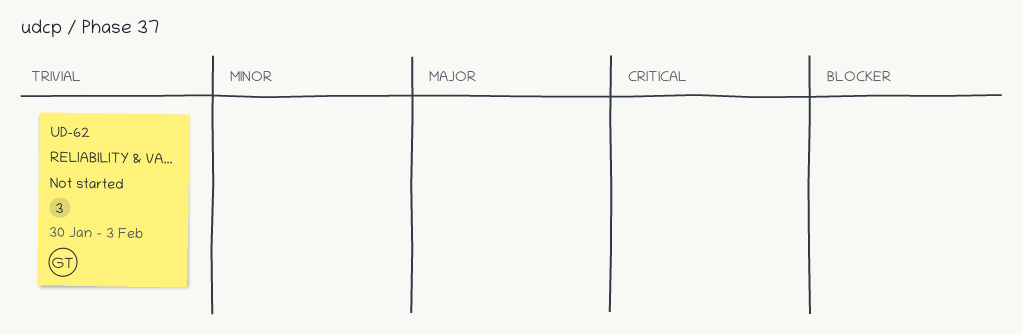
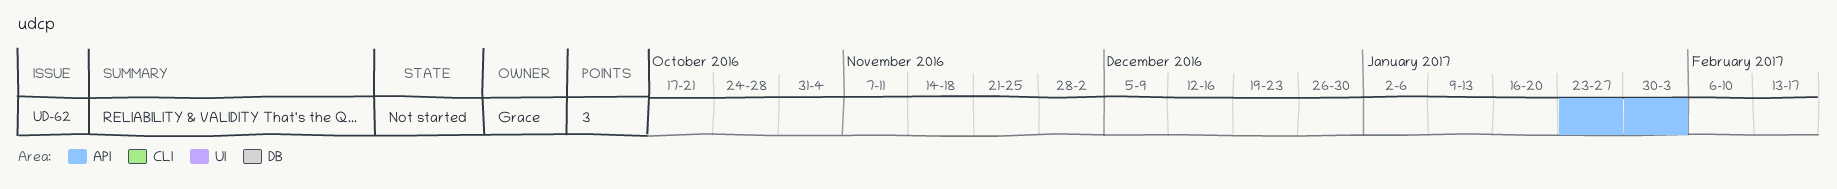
UD-62, start: Jan 30 -> Jan 23

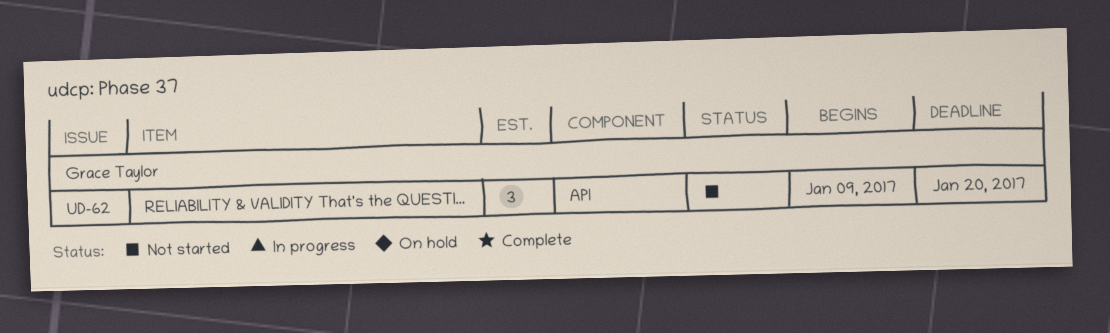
UD-62, start: Jan 23 -> Jan 9
UD-62, due: Feb 3 -> Jan 20

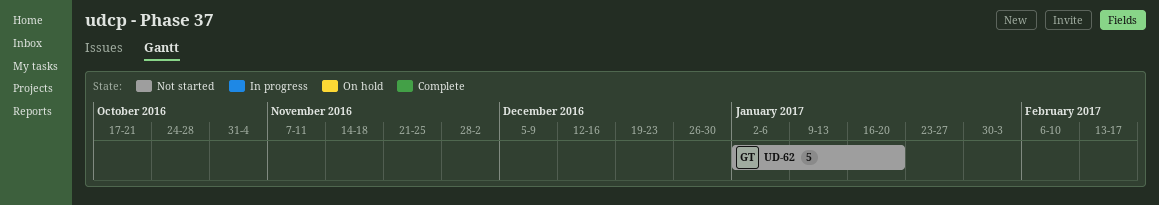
UD-62, estimate: 3 -> 5
UD-62, start: Jan 9 -> Jan 2

